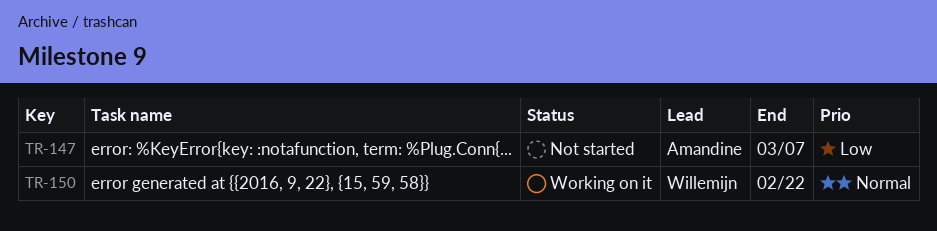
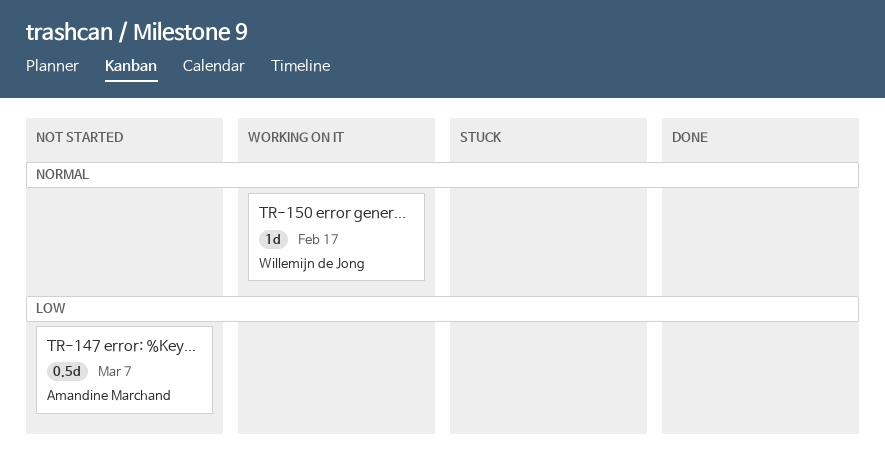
TR-150, due: Feb 22 -> Feb 17

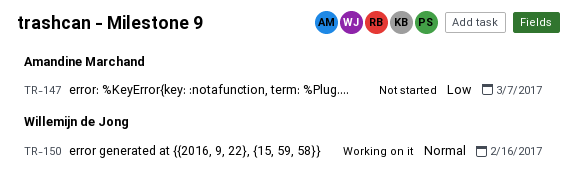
TR-150, due: Feb 17 -> Feb 16

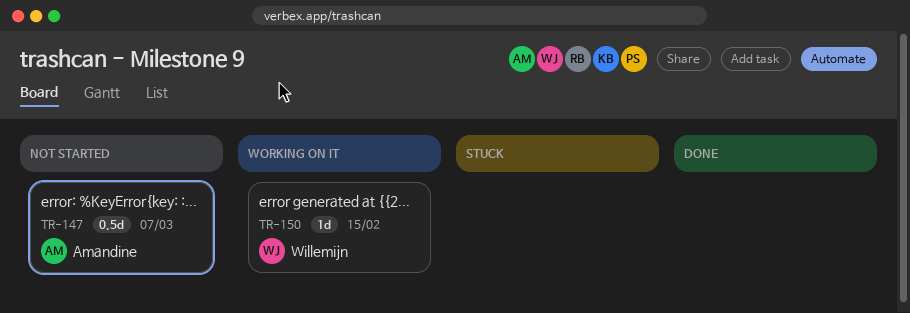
TR-150, due: Feb 16 -> Feb 15

